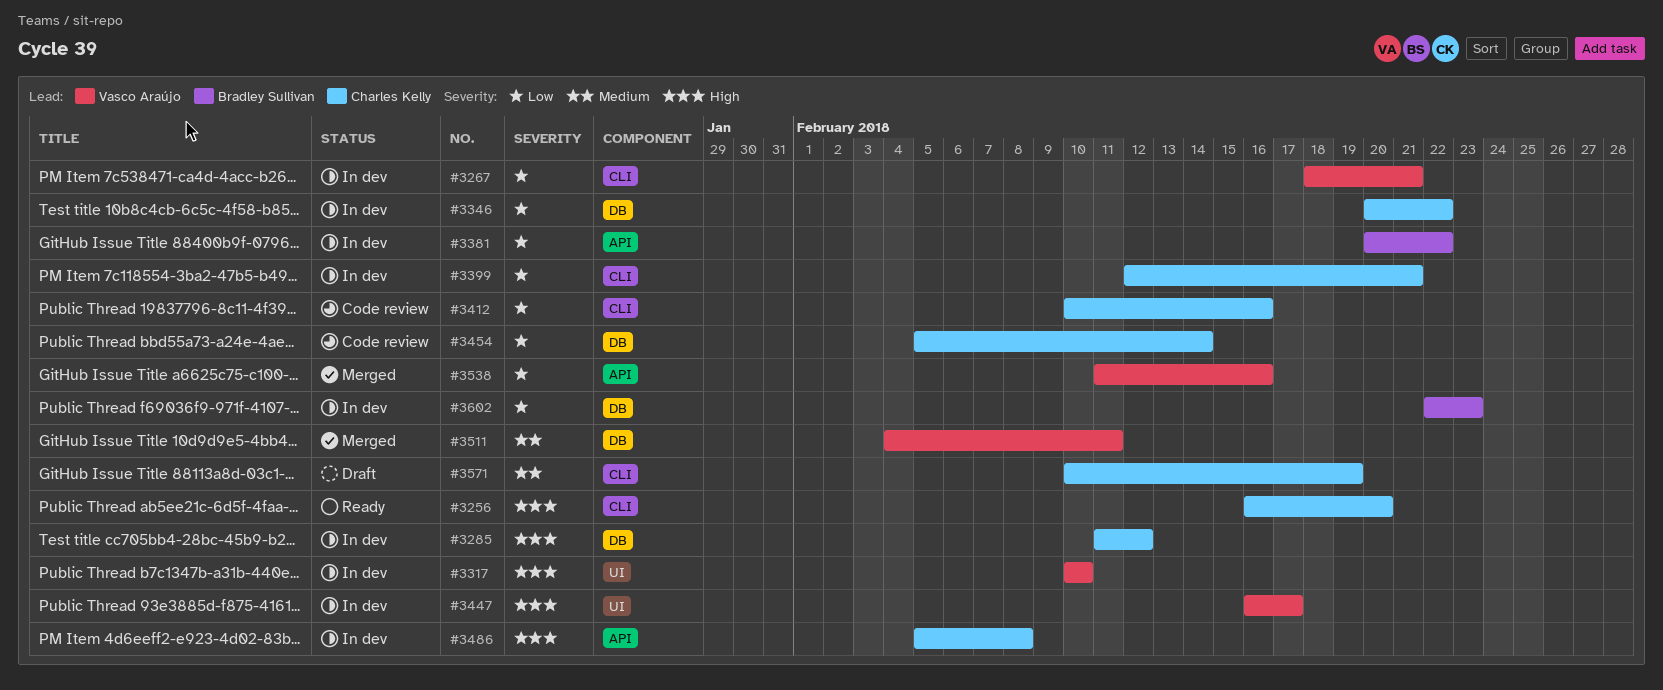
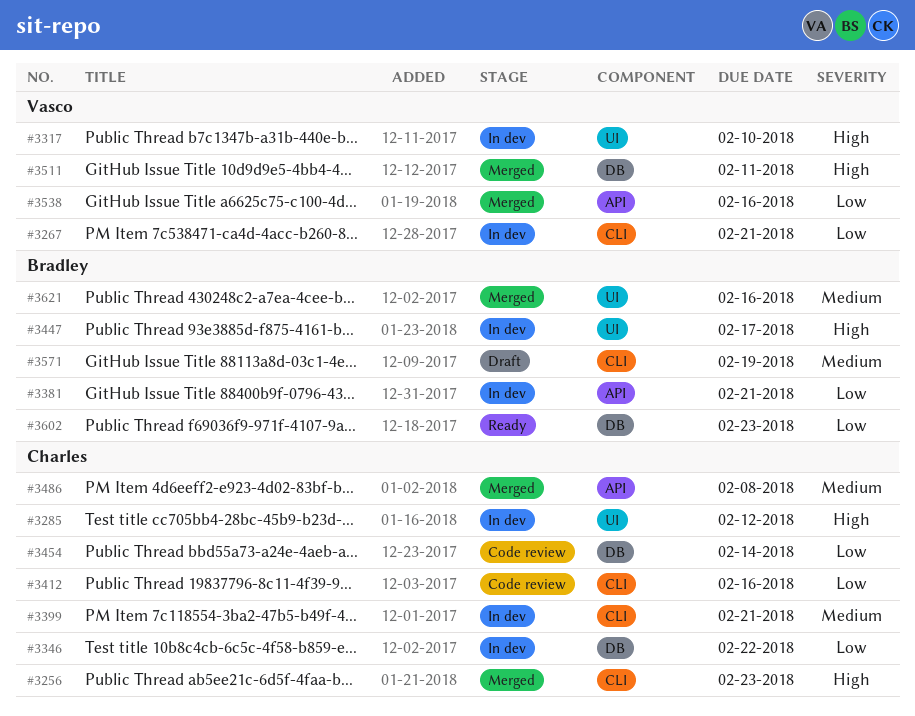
#3256, status: Ready -> Merged
#3256, due: Feb 20 -> Feb 23
#3285, label: DB -> UI
#3381, due: Feb 22 -> Feb 21
#3399, priority: Low -> Medium
#3447, owner: Vasco Araújo -> Bradley Sullivan
#3486, status: In dev -> Merged
#3486, priority: High -> Medium
#3511, priority: Medium -> High
#3571, owner: Charles Kelly -> Bradley Sullivan
#3602, status: In dev -> Ready
#3621: none -> present

